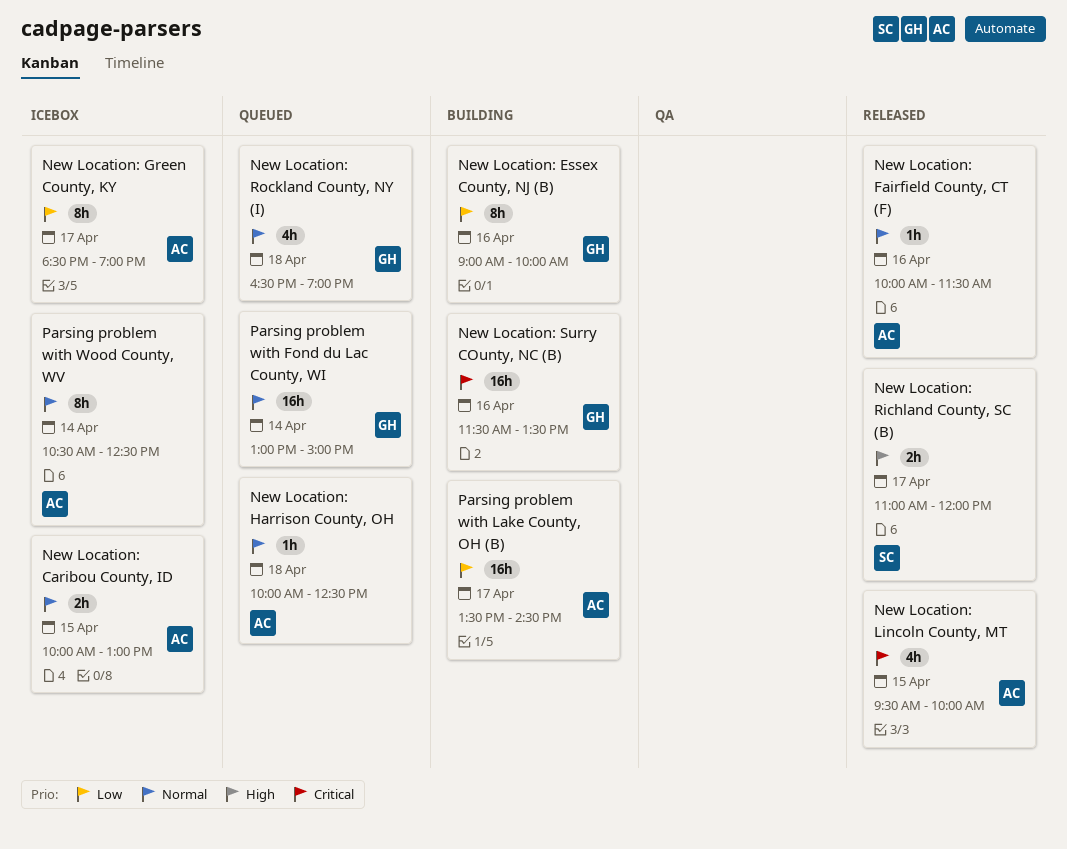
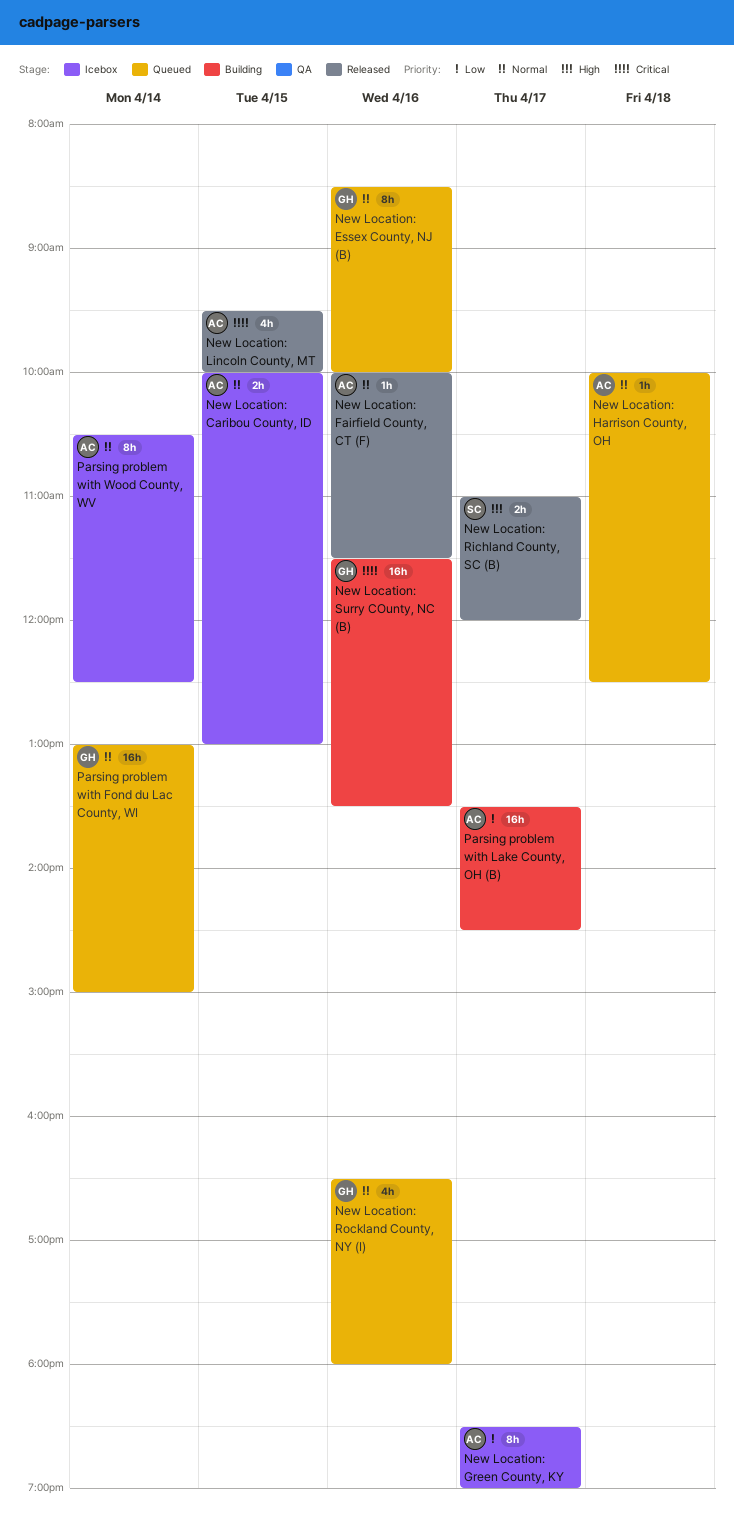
New Location: Essex County, NJ (B), status: Building -> Queued
New Location: Essex County, NJ (B), priority: Low -> Normal
New Location: Essex County, NJ (B), begins: 09:00 -> 08:30
New Location: Rockland County, NY (I), day: Apr 18 -> Apr 16
New Location: Rockland County, NY (I), ends: 19:00 -> 18:00

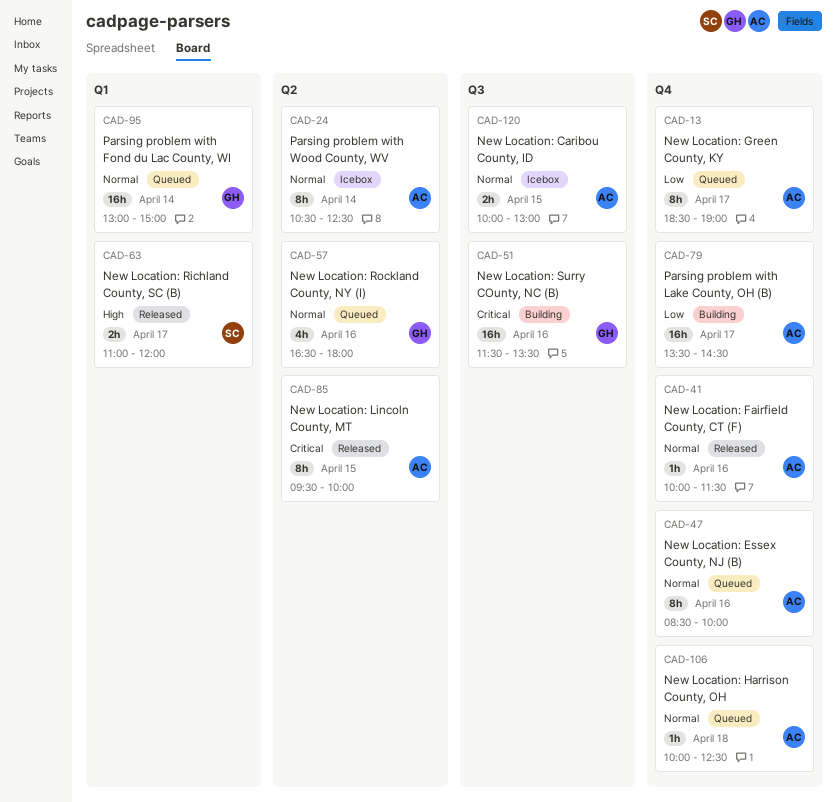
New Location: Essex County, NJ (B), owner: GH -> AC
New Location: Green County, KY, status: Icebox -> Queued
New Location: Lincoln County, MT, estimate: 4h -> 8h

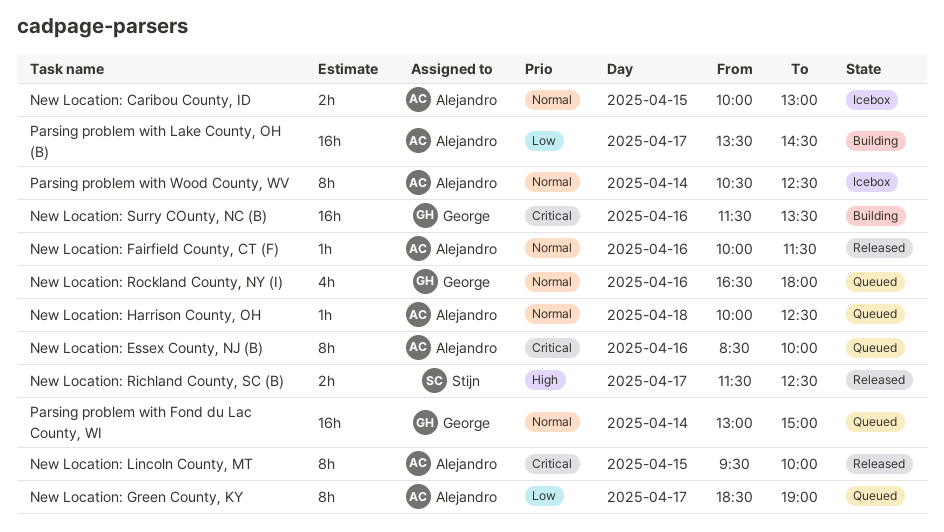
New Location: Essex County, NJ (B), priority: Normal -> Critical
New Location: Richland County, SC (B), begins: 11:00 -> 11:30
New Location: Richland County, SC (B), ends: 12:00 -> 12:30

